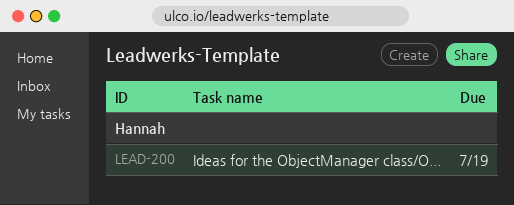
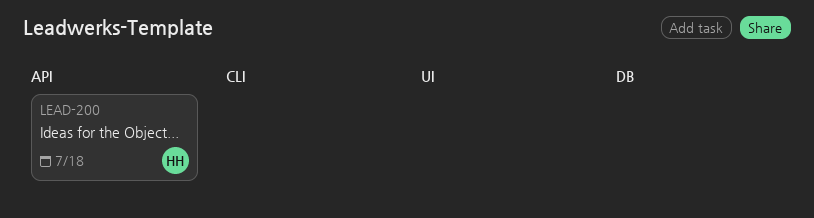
LEAD-200, due: Jul 19 -> Jul 18

